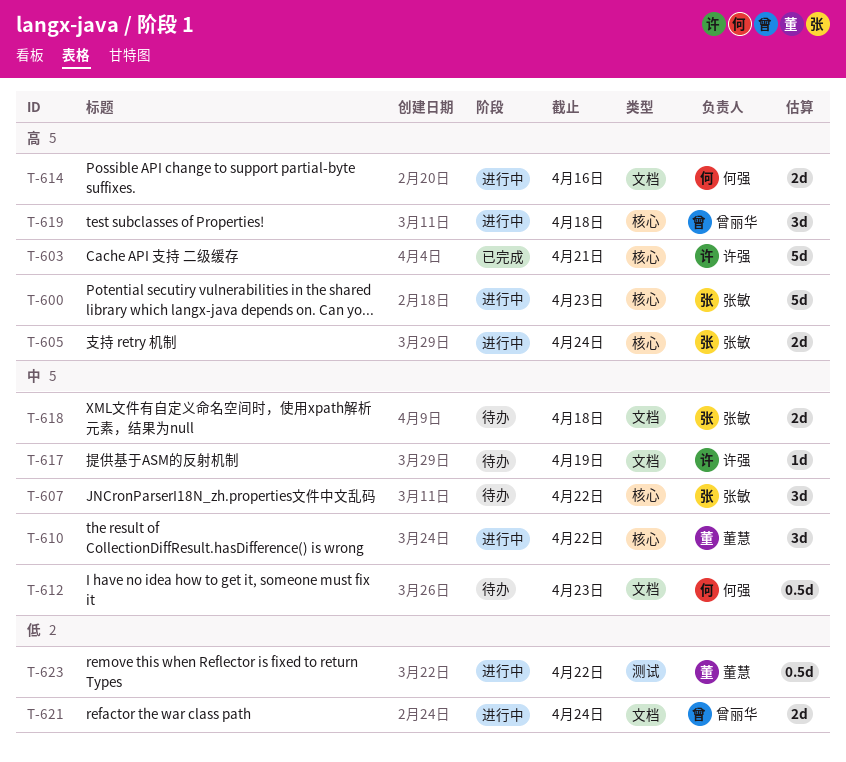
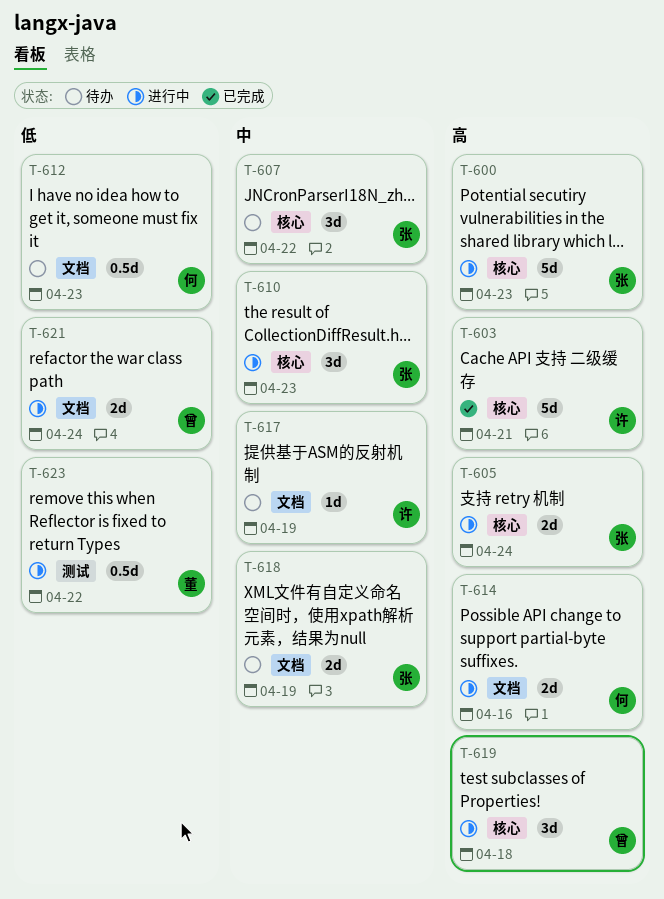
T-610, owner: 董慧 -> 张敏
T-610, due: Apr 22 -> Apr 23
T-612, priority: 中 -> 低
T-618, due: Apr 18 -> Apr 19

